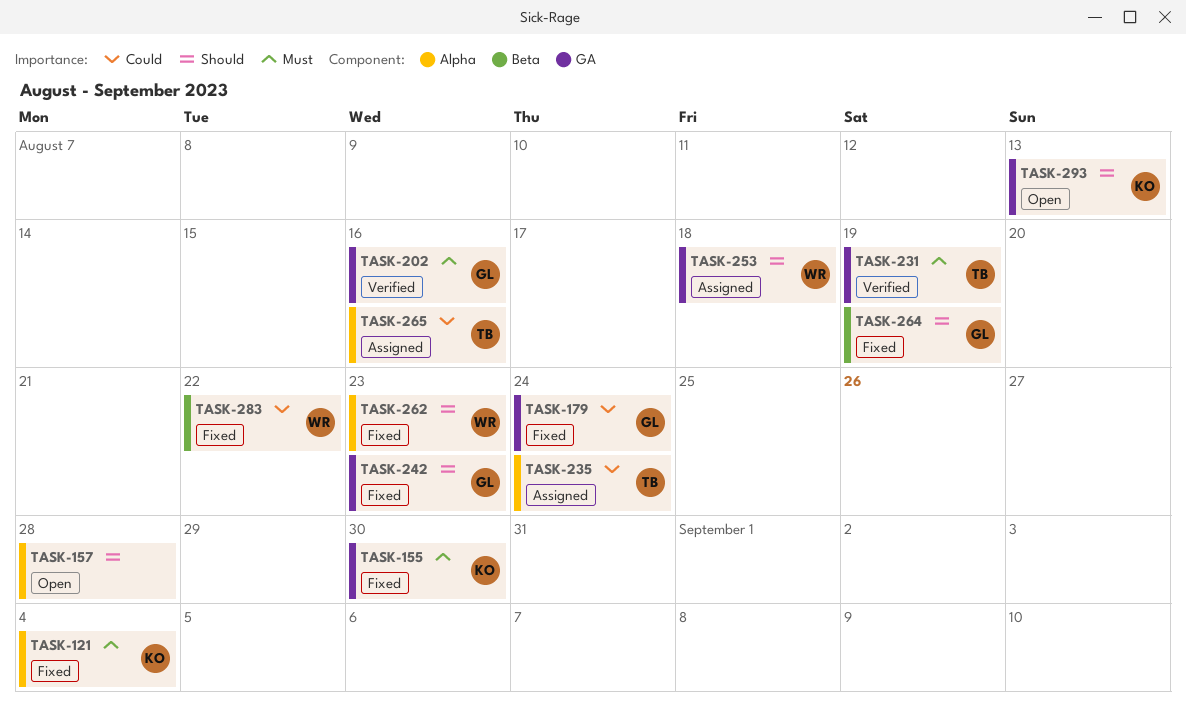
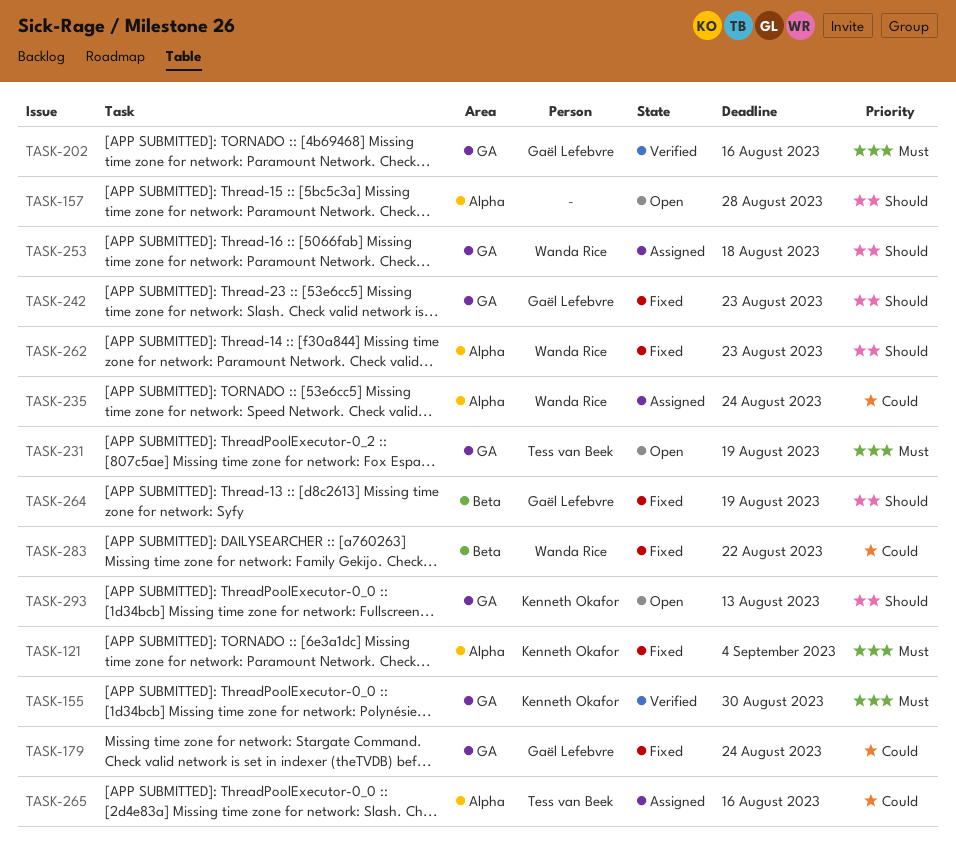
TASK-155, status: Fixed -> Verified
TASK-231, status: Verified -> Open
TASK-235, owner: Tess van Beek -> Wanda Rice

